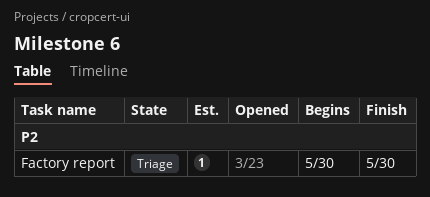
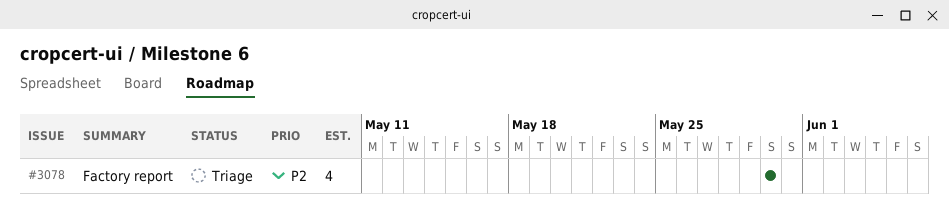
Factory report, estimate: 1 -> 4

